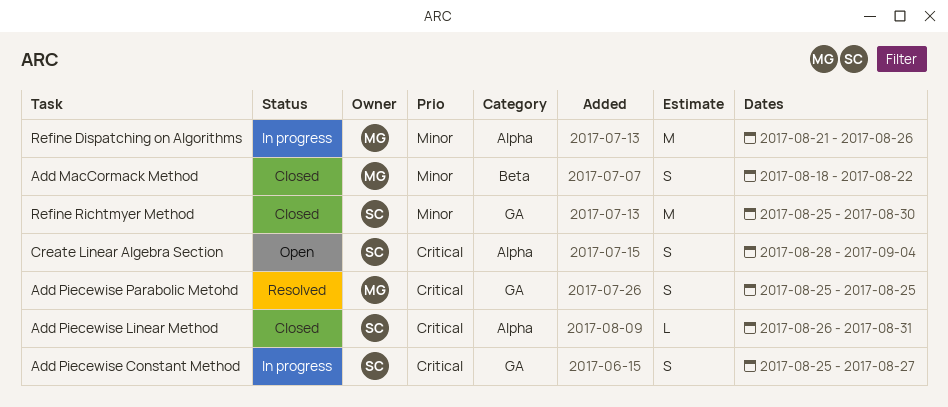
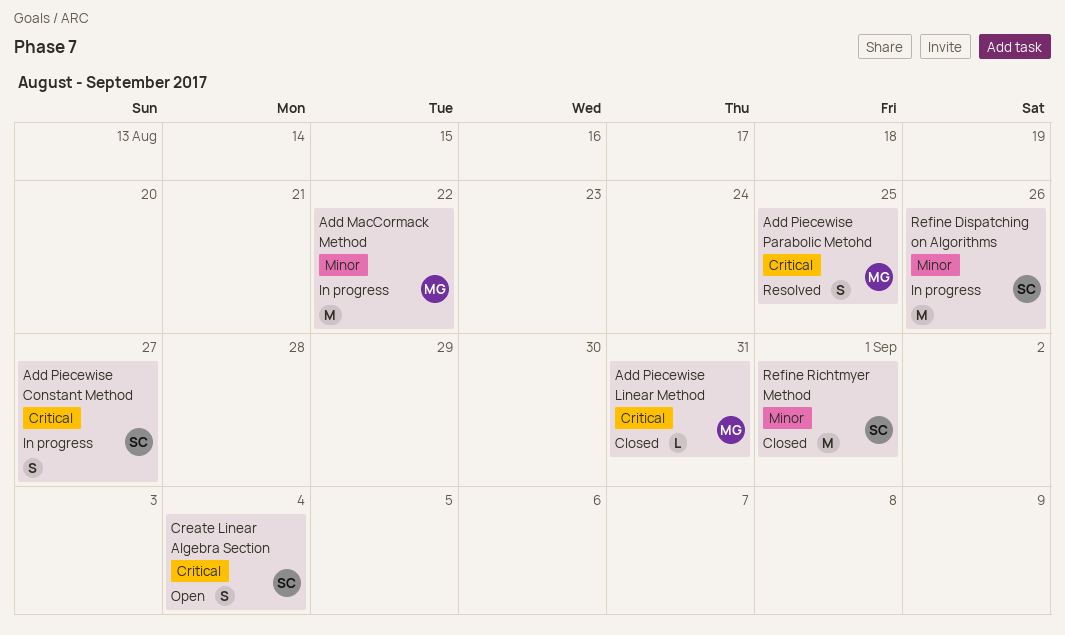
Add MacCormack Method, status: Closed -> In progress
Add MacCormack Method, estimate: S -> M
Add Piecewise Linear Method, owner: SC -> MG
Refine Dispatching on Algorithms, owner: MG -> SC
Refine Richtmyer Method, due: Aug 30 -> Sep 1

